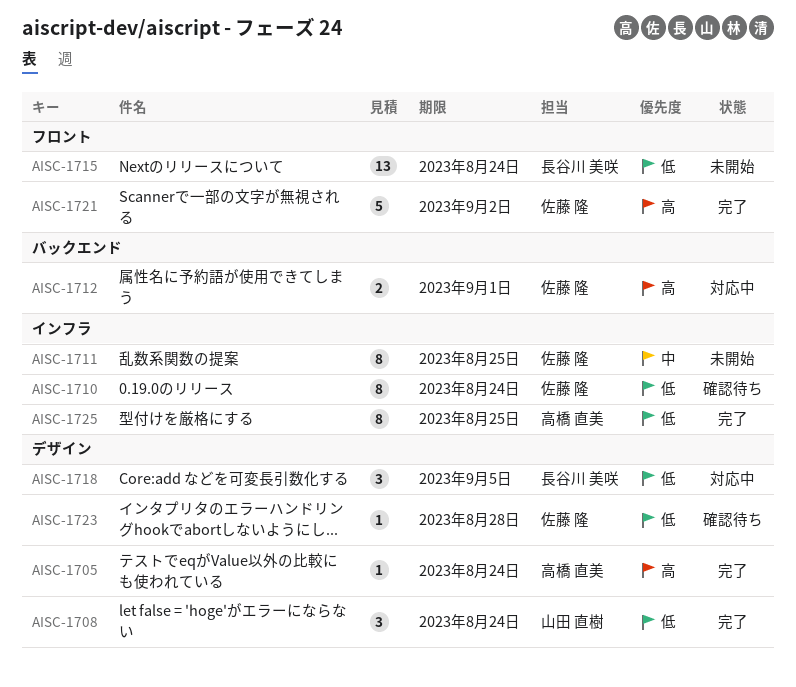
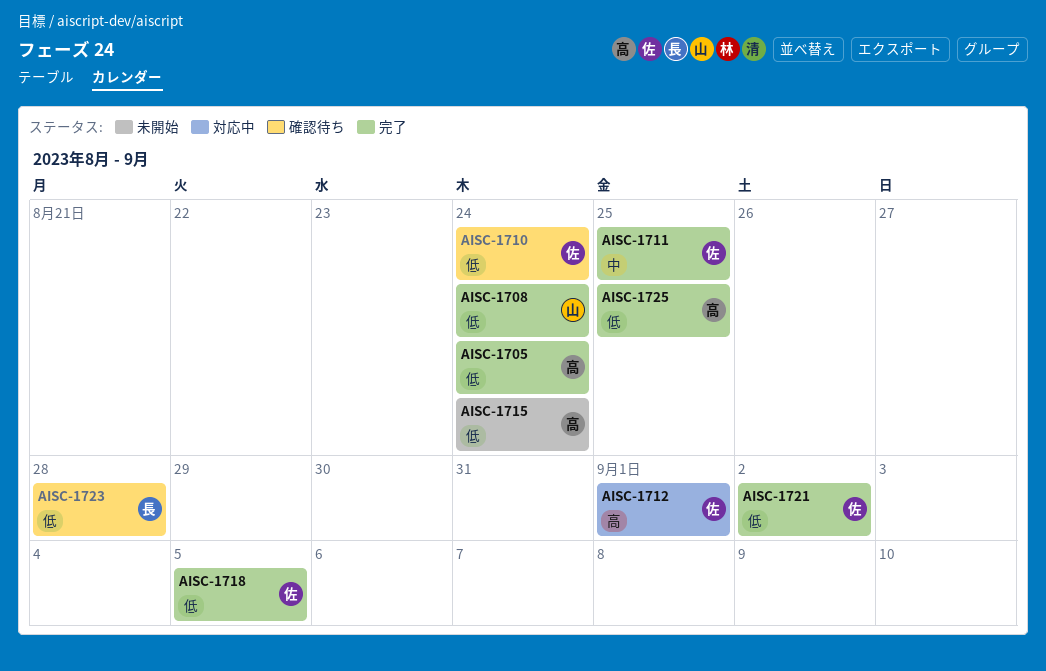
AISC-1705, priority: 高 -> 低
AISC-1711, status: 未開始 -> 完了
AISC-1715, owner: 長谷川 美咲 -> 高橋 直美
AISC-1718, status: 対応中 -> 完了
AISC-1718, owner: 長谷川 美咲 -> 佐藤 隆
AISC-1721, priority: 高 -> 低
AISC-1723, owner: 佐藤 隆 -> 長谷川 美咲

